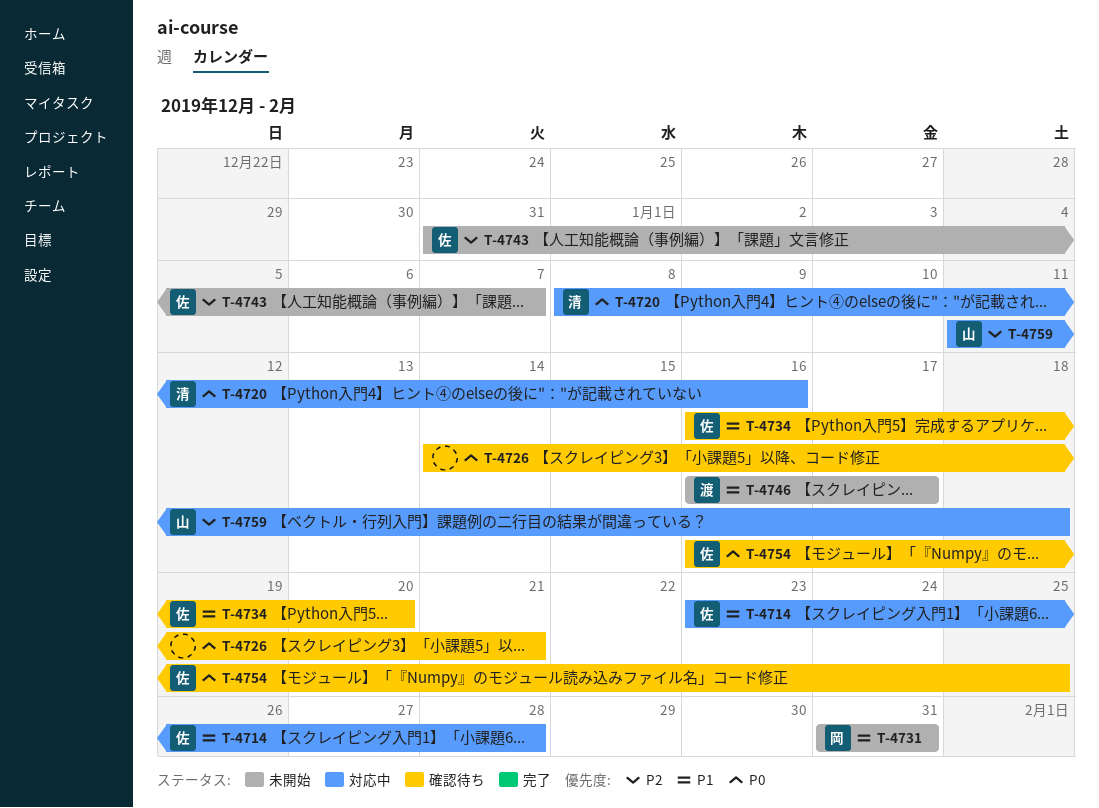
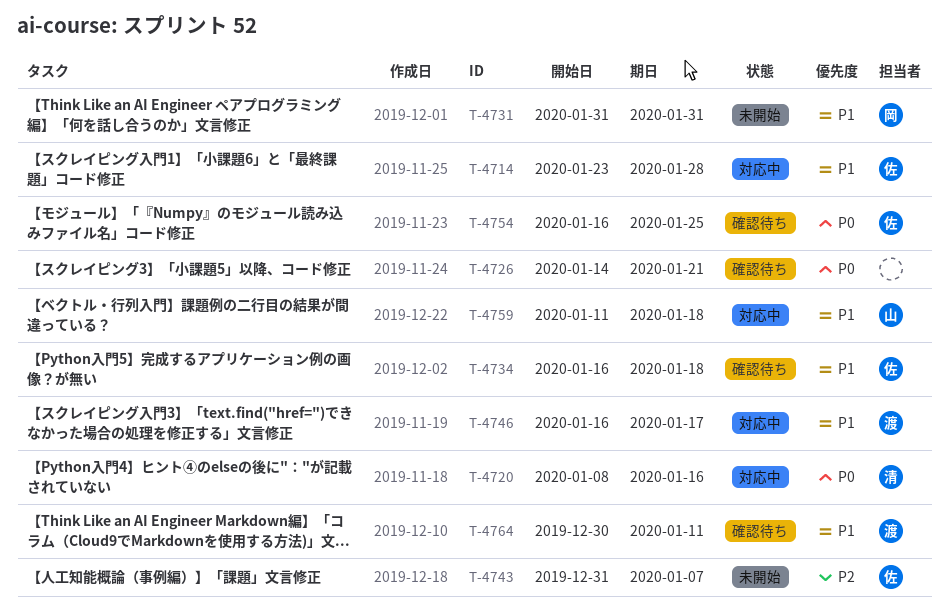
T-4734, due: Jan 20 -> Jan 18
T-4746, status: 未開始 -> 対応中
T-4759, priority: P2 -> P1
T-4764: none -> present

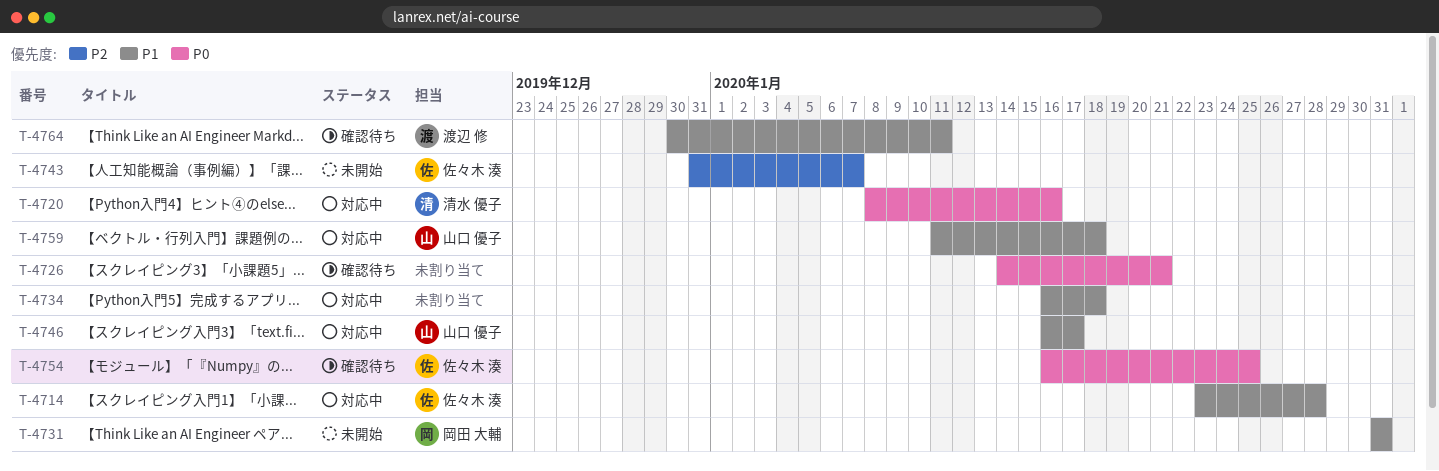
T-4734, status: 確認待ち -> 対応中
T-4734, owner: 佐々木 湊 -> none
T-4746, owner: 渡辺 修 -> 山口 優子

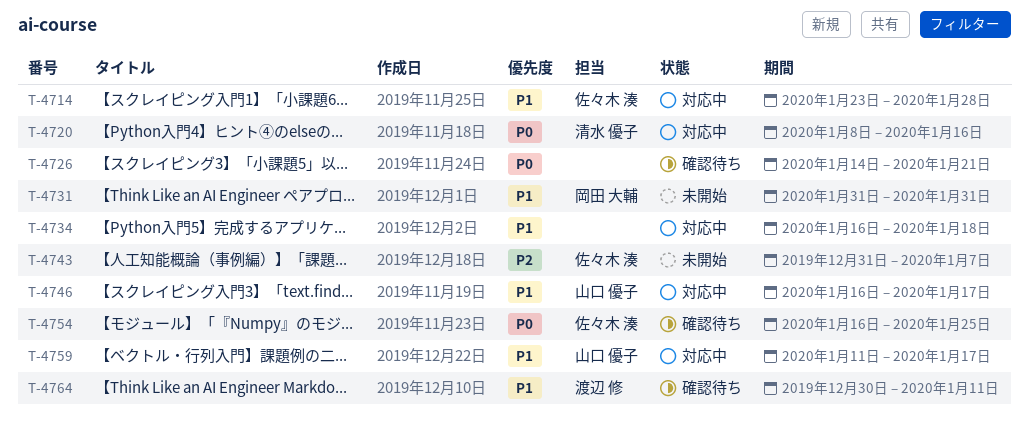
T-4759, due: Jan 18 -> Jan 17

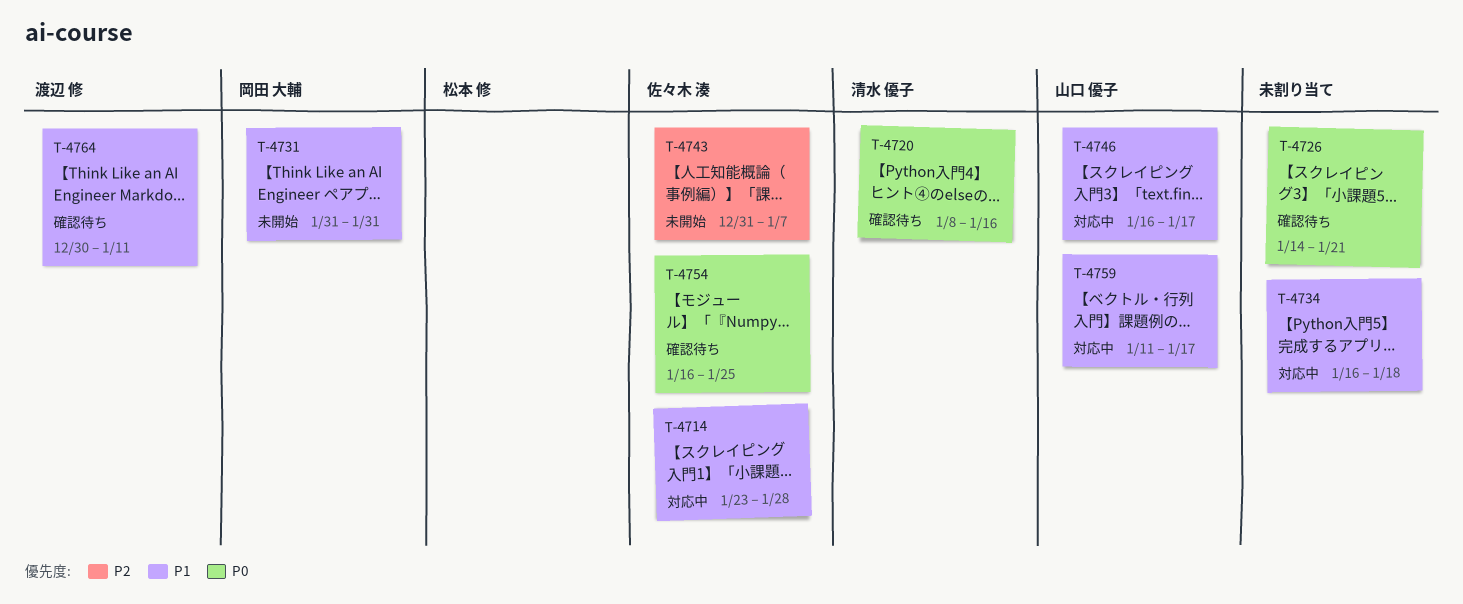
T-4720, status: 対応中 -> 確認待ち

